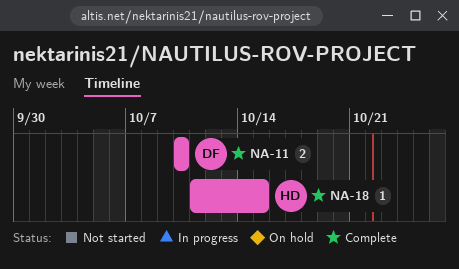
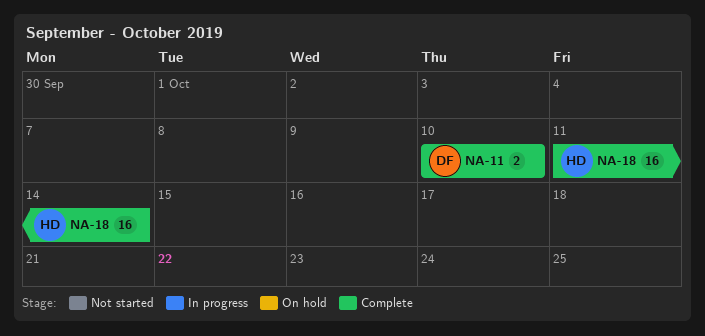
NA-18, estimate: 1 -> 16
NA-18, due: Oct 15 -> Oct 14

